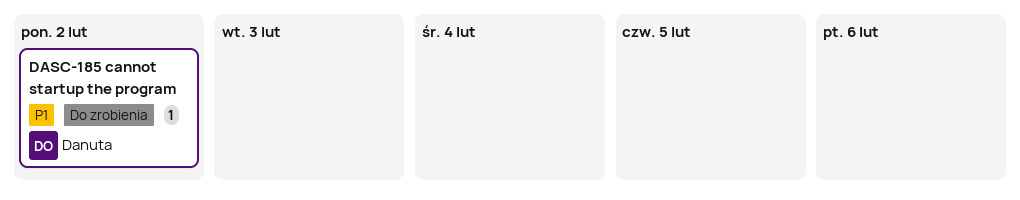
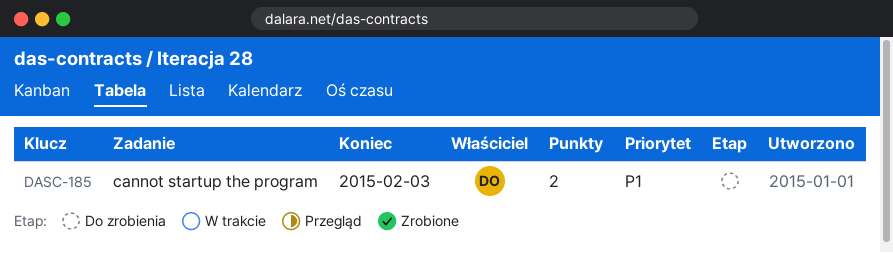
DASC-185, estimate: 1 -> 2
DASC-185, due: Feb 2 -> Feb 3

